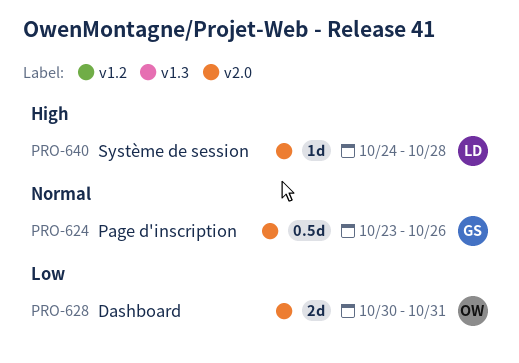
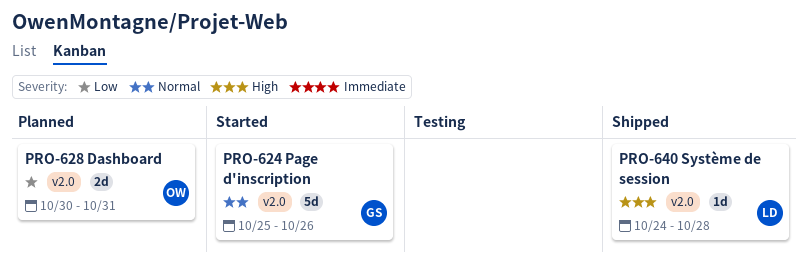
PRO-624, estimate: 0.5d -> 5d
PRO-624, start: Oct 23 -> Oct 25

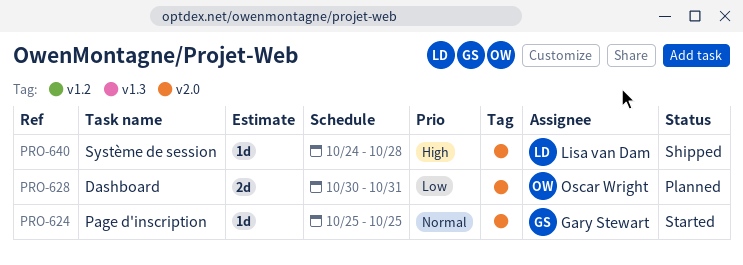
PRO-624, estimate: 5d -> 1d
PRO-624, due: Oct 26 -> Oct 25

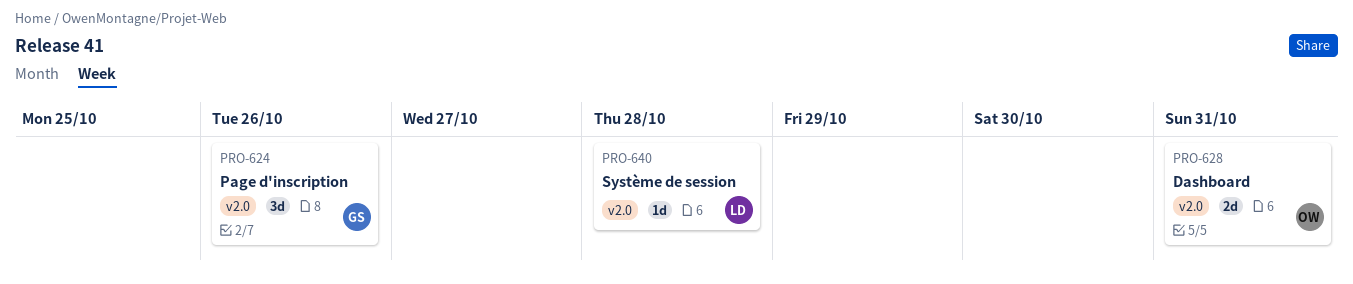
PRO-624, estimate: 1d -> 3d
PRO-624, due: Oct 25 -> Oct 26

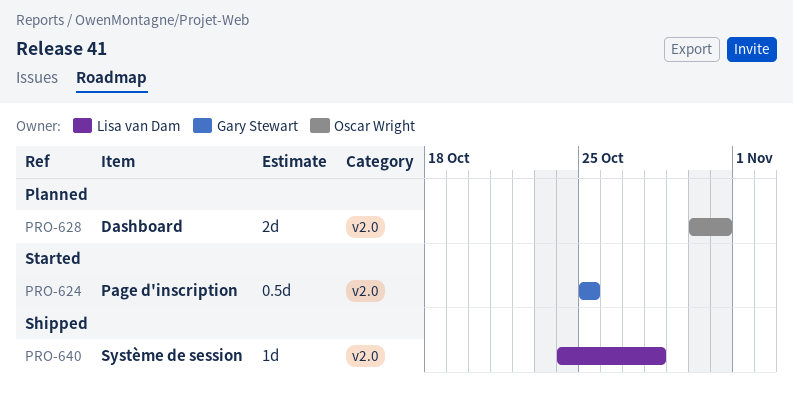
PRO-624, estimate: 3d -> 0.5d
PRO-624, due: Oct 26 -> Oct 25

